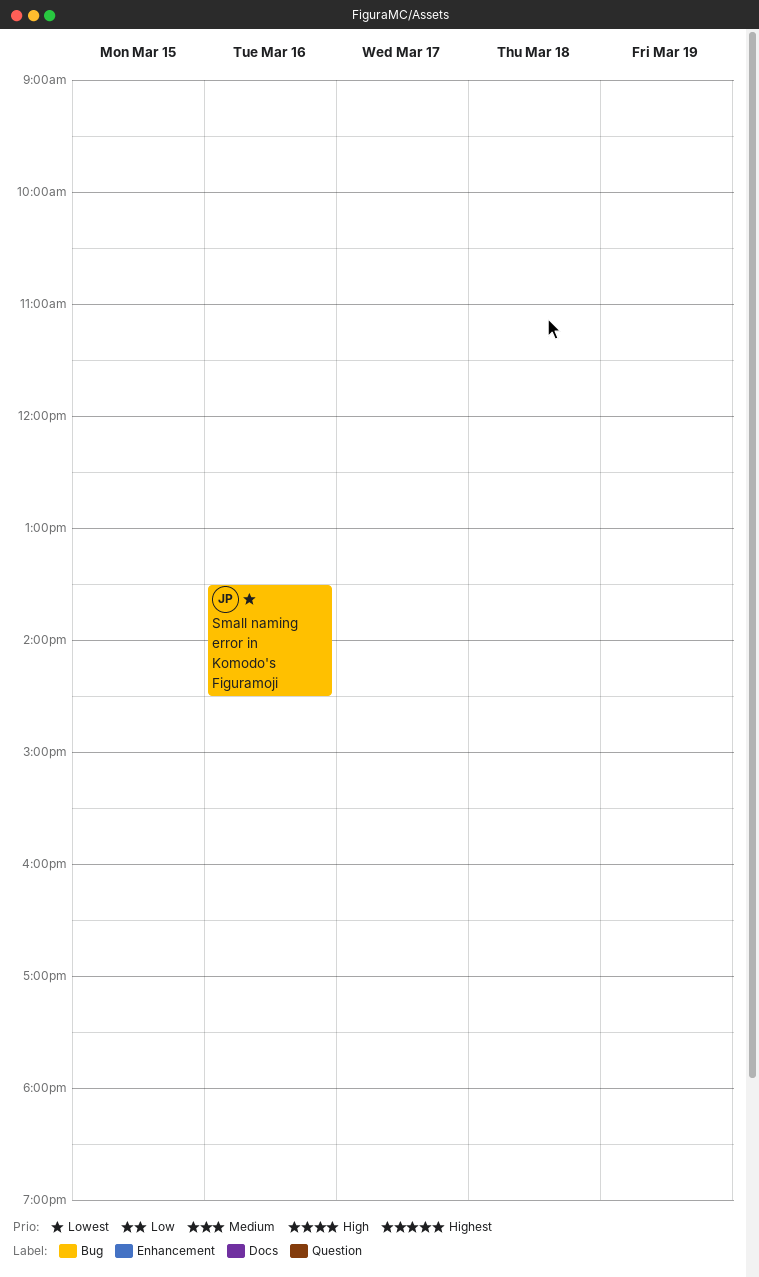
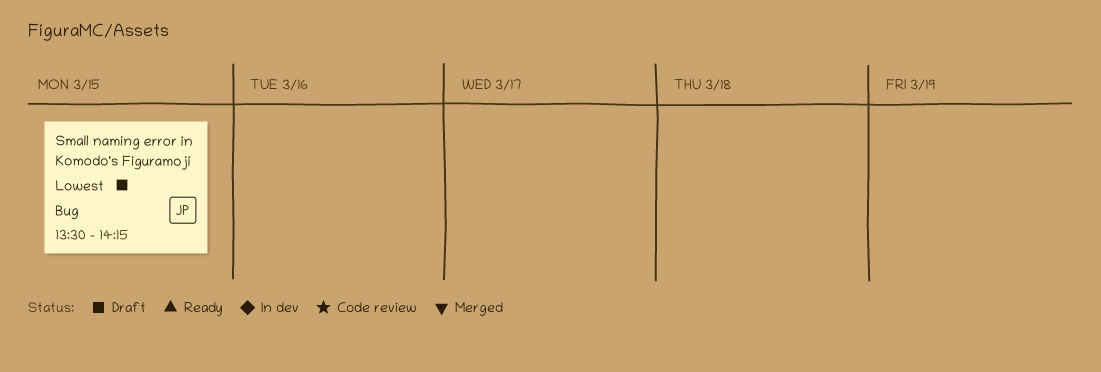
Small naming error in Komodo's Figuramoji, day: Mar 16 -> Mar 15
Small naming error in Komodo's Figuramoji, ends: 14:30 -> 14:15

